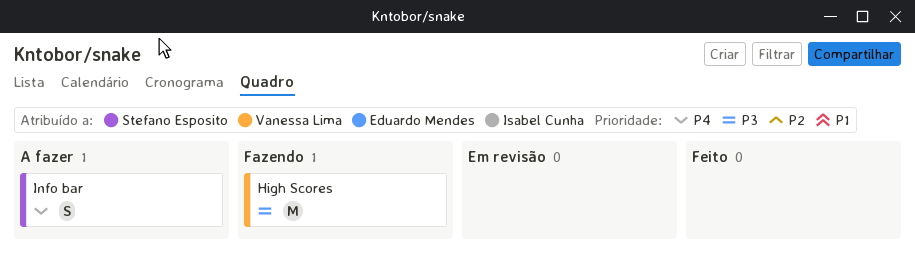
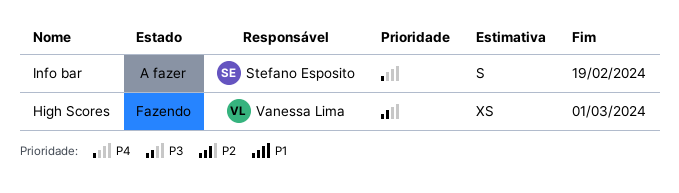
High Scores, estimate: M -> XS

